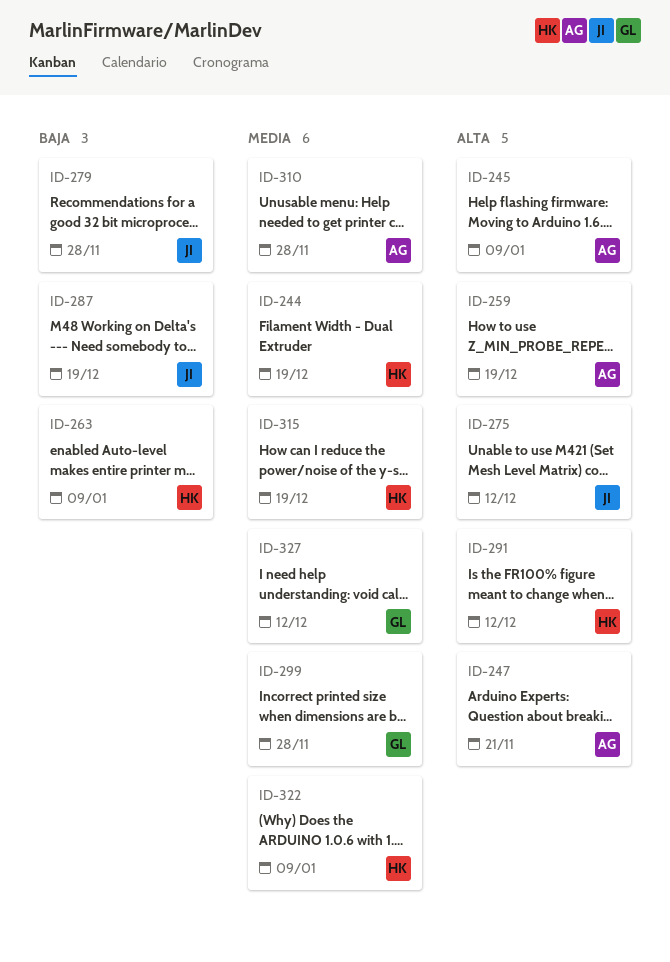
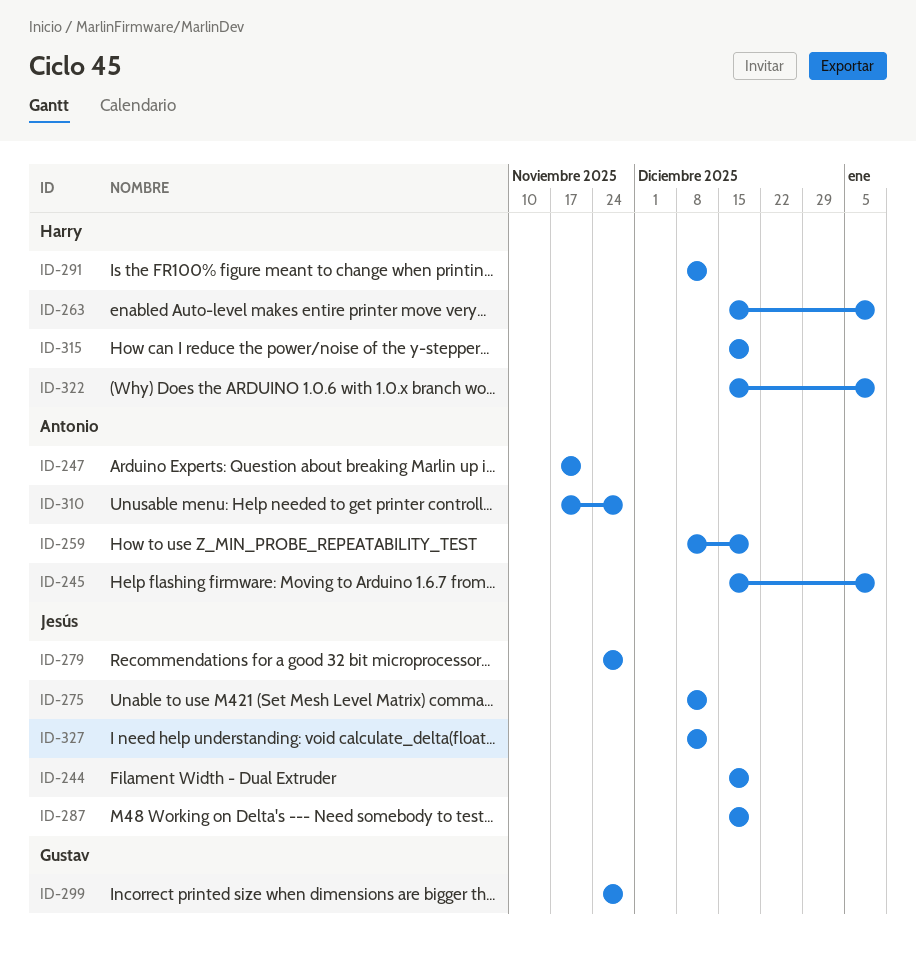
ID-244, owner: Harry -> Jesús
ID-327, owner: Gustav -> Jesús

